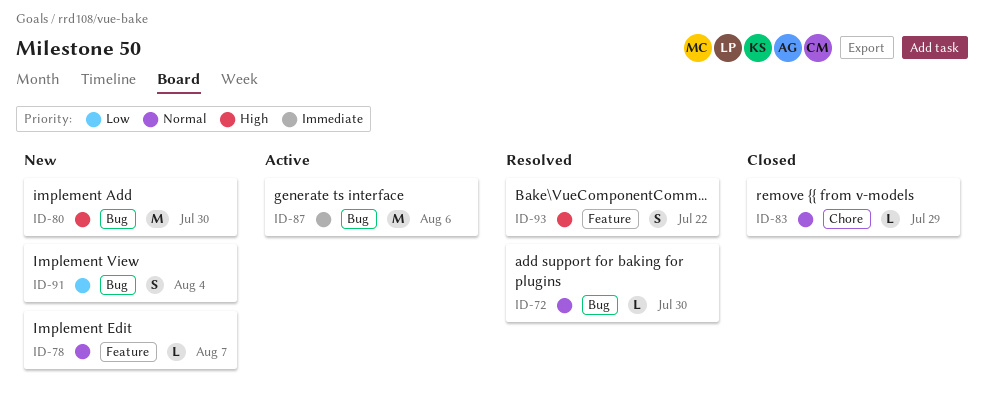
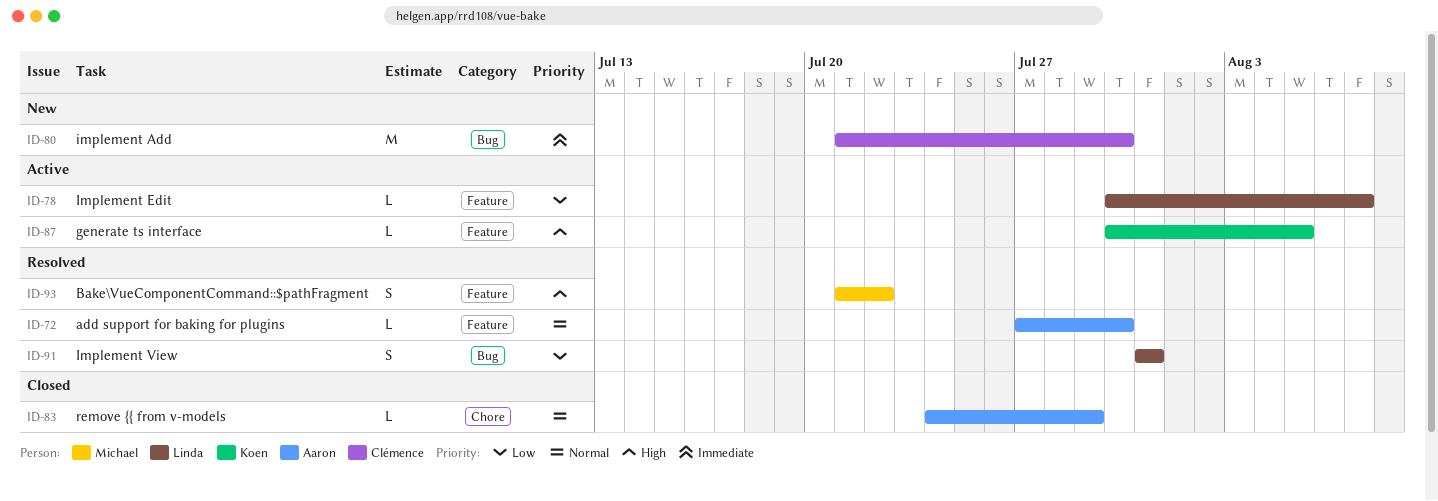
ID-72, label: Bug -> Feature
ID-78, status: New -> Active
ID-78, priority: Normal -> Low
ID-80, priority: High -> Immediate
ID-87, priority: Immediate -> High
ID-87, label: Bug -> Feature
ID-87, estimate: M -> L
ID-87, due: Aug 6 -> Aug 5
ID-91, status: New -> Resolved
ID-91, due: Aug 4 -> Jul 31

